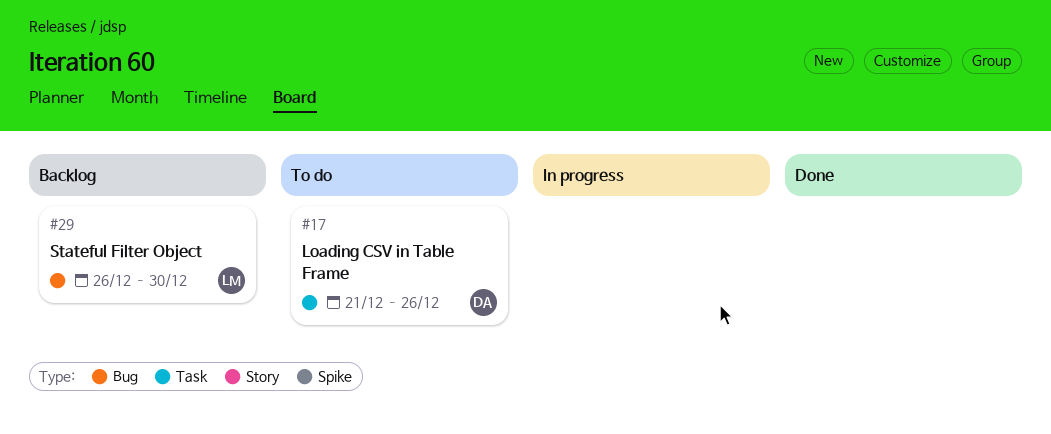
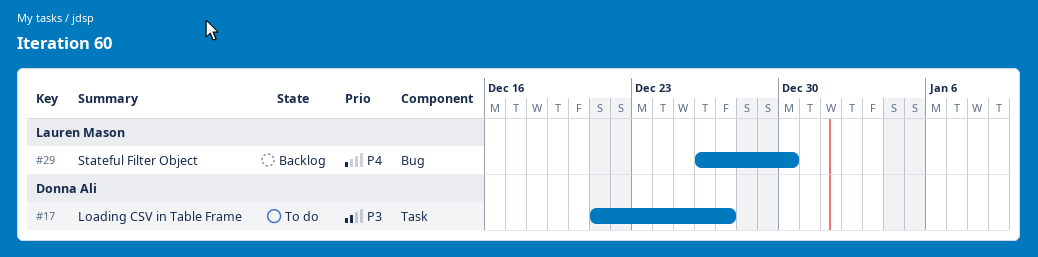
#17, due: Dec 26 -> Dec 27

